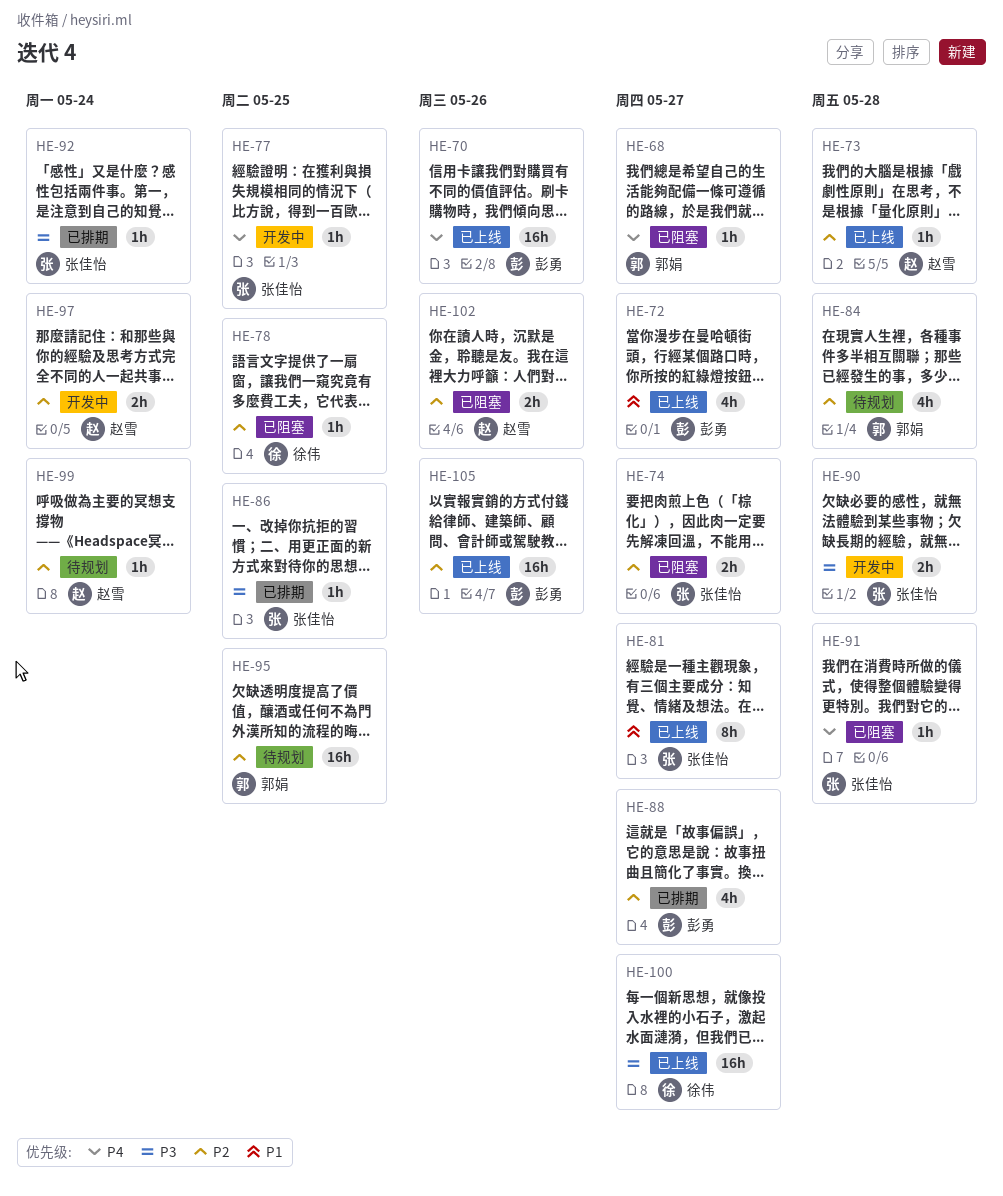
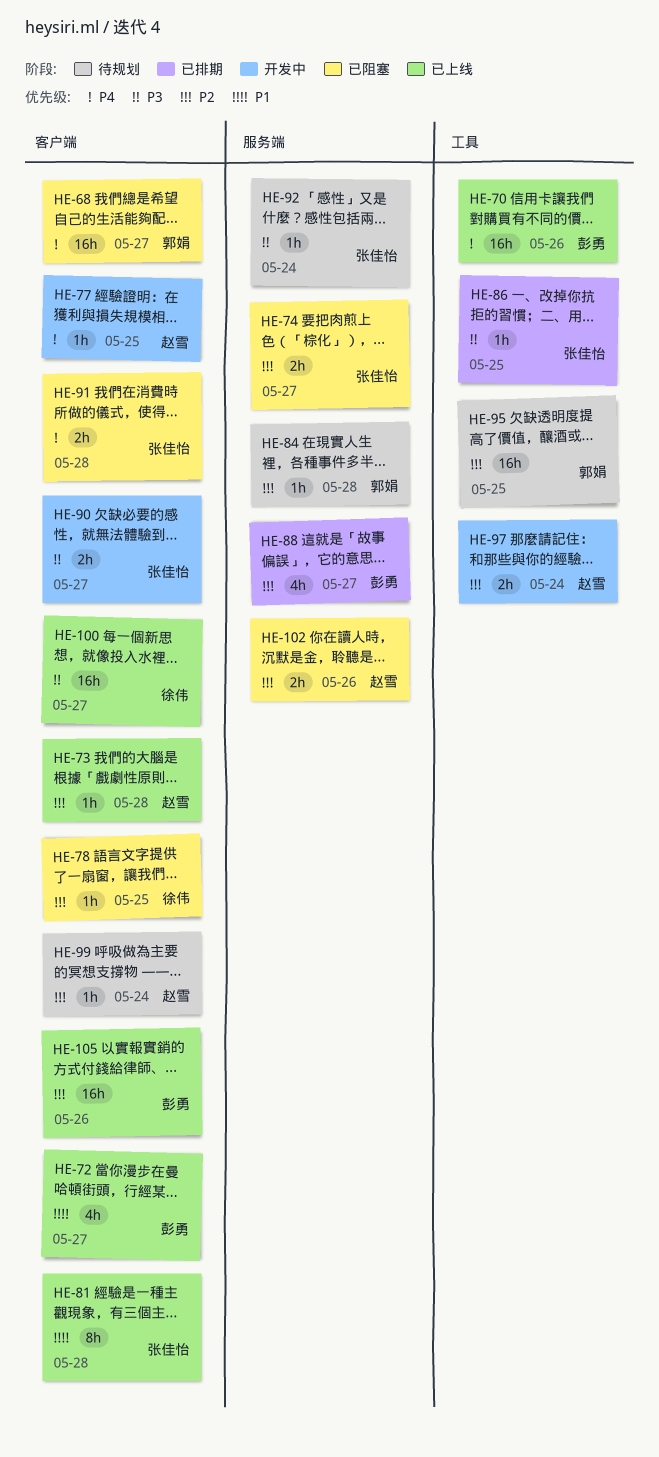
HE-68, estimate: 1h -> 16h
HE-77, owner: 张佳怡 -> 赵雪
HE-81, due: May 27 -> May 28
HE-84, estimate: 4h -> 1h
HE-90, due: May 28 -> May 27
HE-91, estimate: 1h -> 2h
HE-92, status: 已排期 -> 待规划

